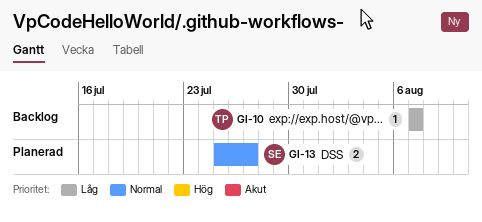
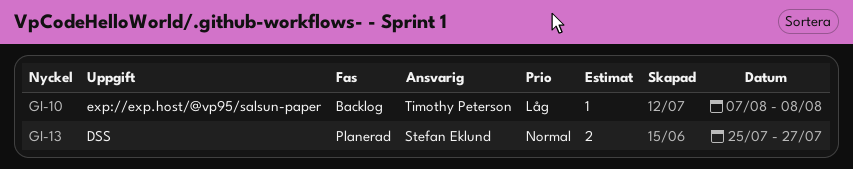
GI-10, due: Aug 7 -> Aug 8

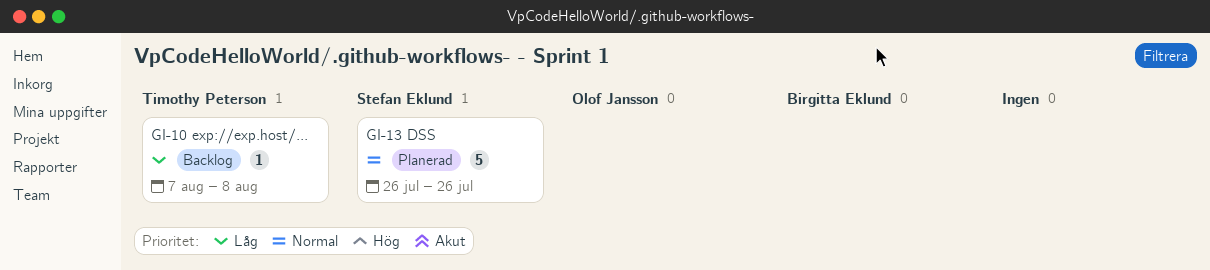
GI-13, estimate: 2 -> 5
GI-13, start: Jul 25 -> Jul 26
GI-13, due: Jul 27 -> Jul 26

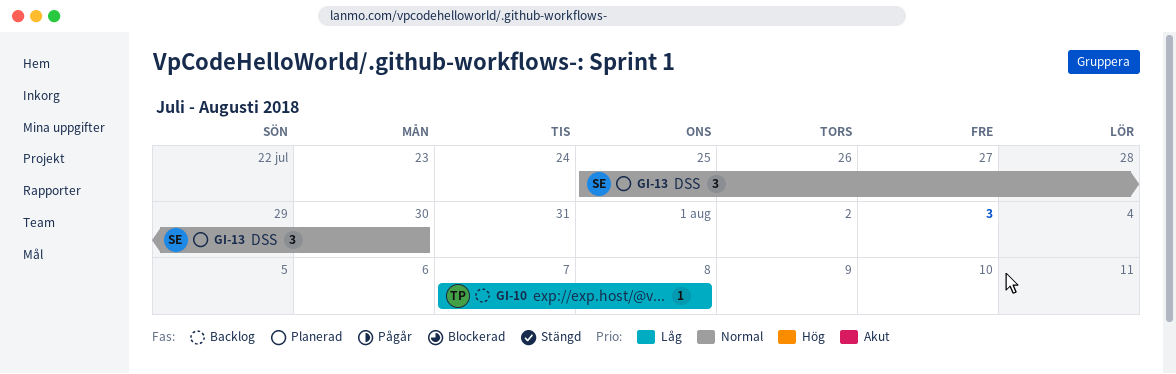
GI-13, estimate: 5 -> 3
GI-13, start: Jul 26 -> Jul 25
GI-13, due: Jul 26 -> Jul 30

